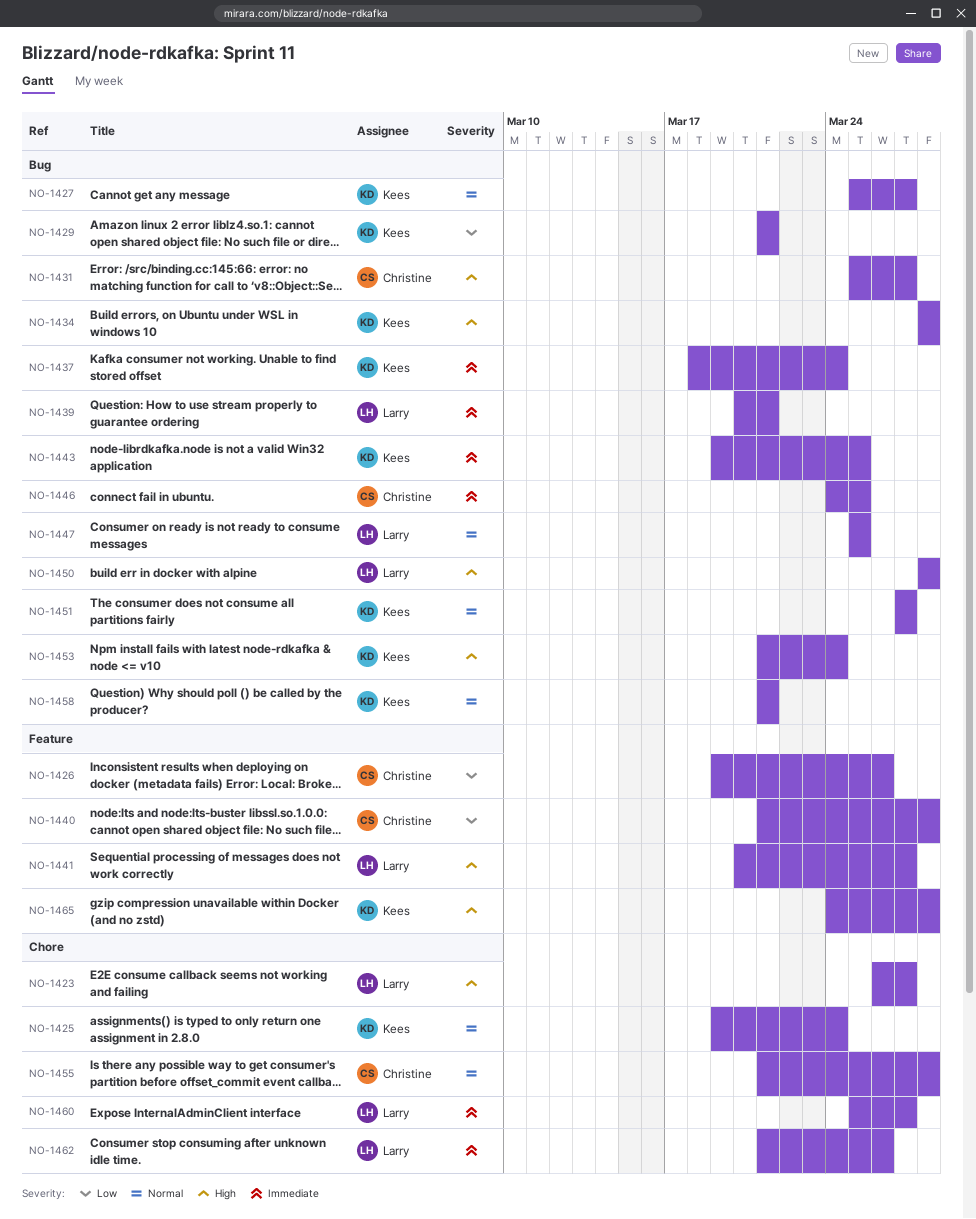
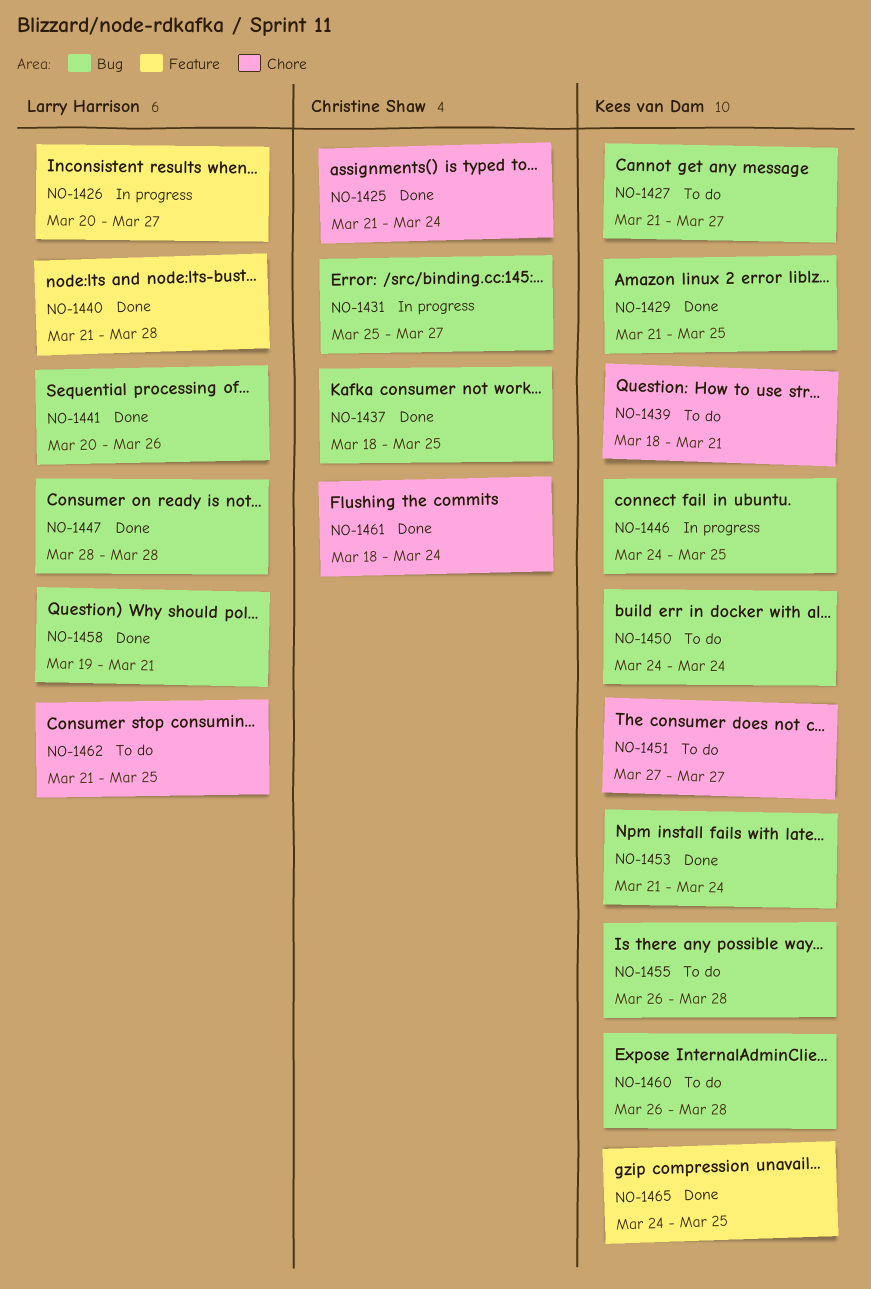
NO-1423: present -> none
NO-1425, owner: Kees van Dam -> Christine Shaw
NO-1425, start: Mar 19 -> Mar 21
NO-1426, owner: Christine Shaw -> Larry Harrison
NO-1426, start: Mar 19 -> Mar 20
NO-1426, due: Mar 26 -> Mar 27
NO-1427, start: Mar 25 -> Mar 21
NO-1429, due: Mar 21 -> Mar 25
NO-1434: present -> none
NO-1437, owner: Kees van Dam -> Christine Shaw
NO-1437, due: Mar 24 -> Mar 25
NO-1439, owner: Larry Harrison -> Kees van Dam
NO-1439, label: Bug -> Chore
NO-1439, start: Mar 20 -> Mar 18
NO-1440, owner: Christine Shaw -> Larry Harrison
NO-1441, label: Feature -> Bug
NO-1441, due: Mar 27 -> Mar 26
NO-1443: present -> none
NO-1446, owner: Christine Shaw -> Kees van Dam
NO-1447, start: Mar 25 -> Mar 28
NO-1447, due: Mar 25 -> Mar 28
NO-1450, owner: Larry Harrison -> Kees van Dam
NO-1450, start: Mar 28 -> Mar 24
NO-1450, due: Mar 28 -> Mar 24
NO-1451, label: Bug -> Chore
NO-1455, owner: Christine Shaw -> Kees van Dam
NO-1455, label: Chore -> Bug
NO-1455, start: Mar 21 -> Mar 26
NO-1458, owner: Kees van Dam -> Larry Harrison
NO-1458, start: Mar 21 -> Mar 19
NO-1460, owner: Larry Harrison -> Kees van Dam
NO-1460, label: Chore -> Bug
NO-1460, start: Mar 25 -> Mar 26
NO-1460, due: Mar 27 -> Mar 28
NO-1461: none -> present
NO-1462, due: Mar 26 -> Mar 25
NO-1465, due: Mar 28 -> Mar 25

